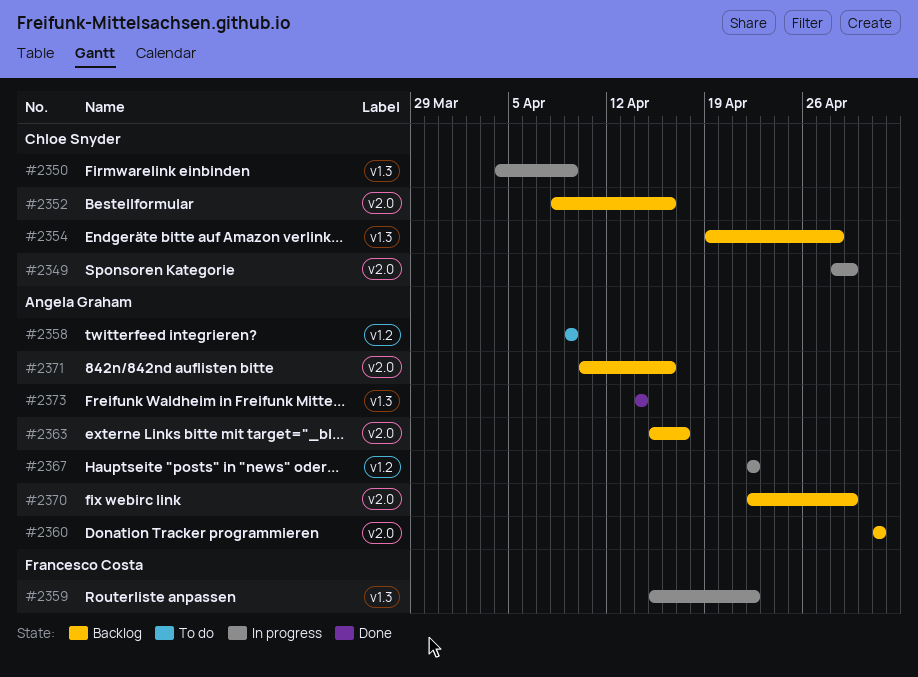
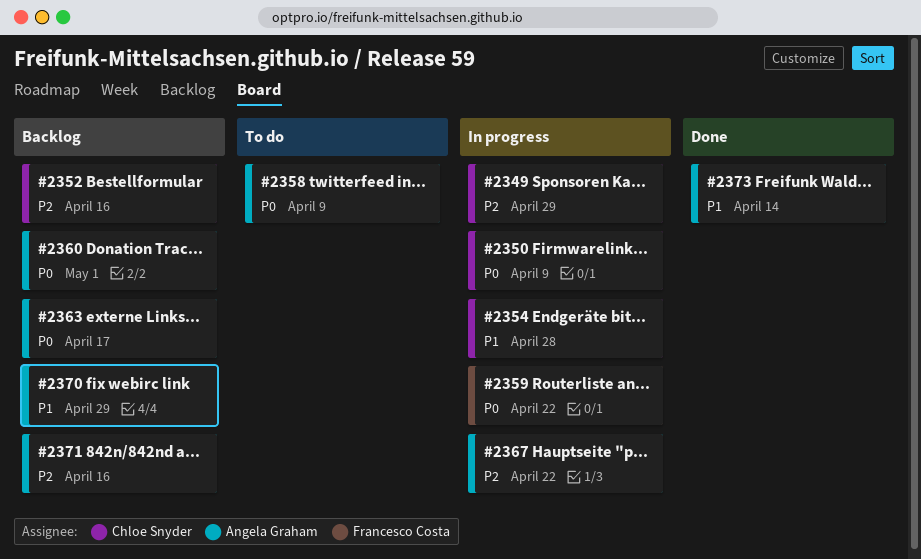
#2354, status: Backlog -> In progress

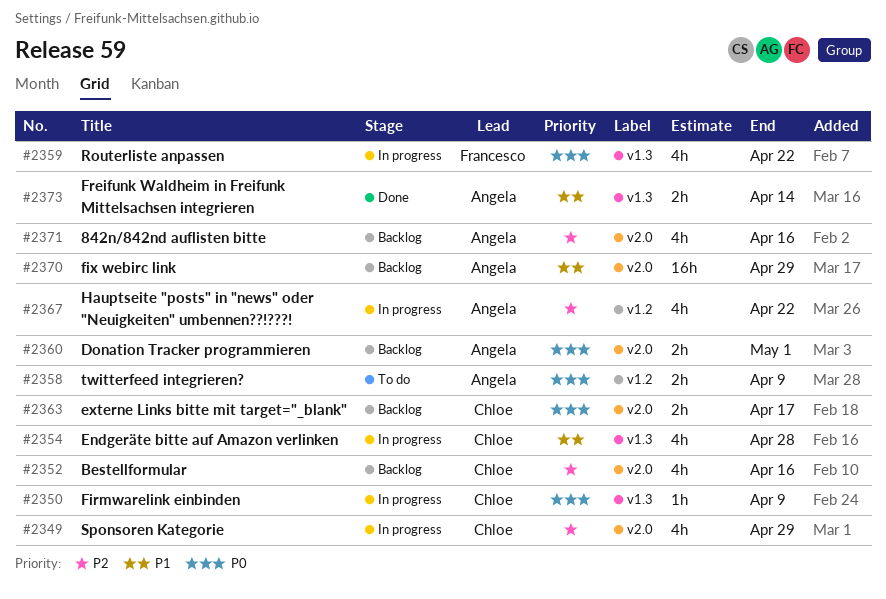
#2363, owner: Angela Graham -> Chloe Snyder

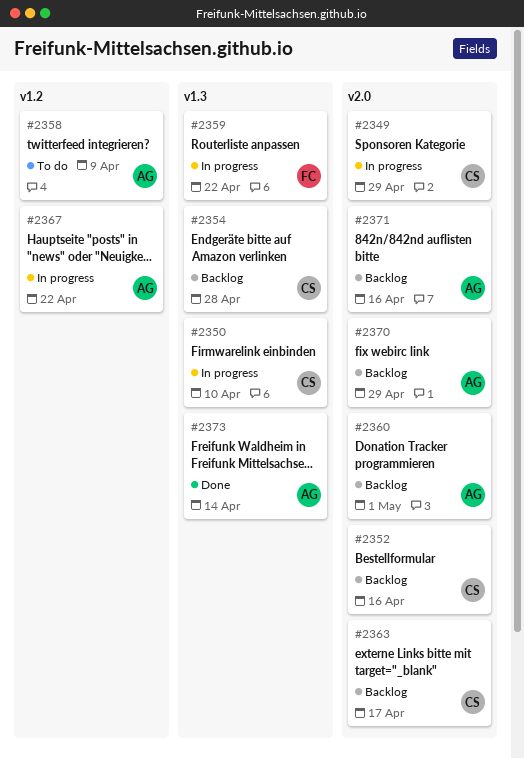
#2350, due: Apr 9 -> Apr 10
#2354, status: In progress -> Backlog

